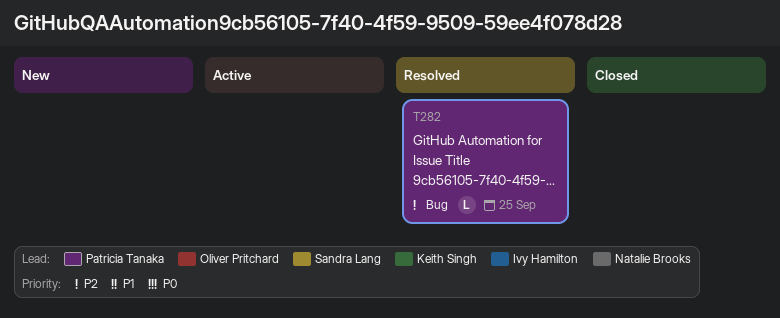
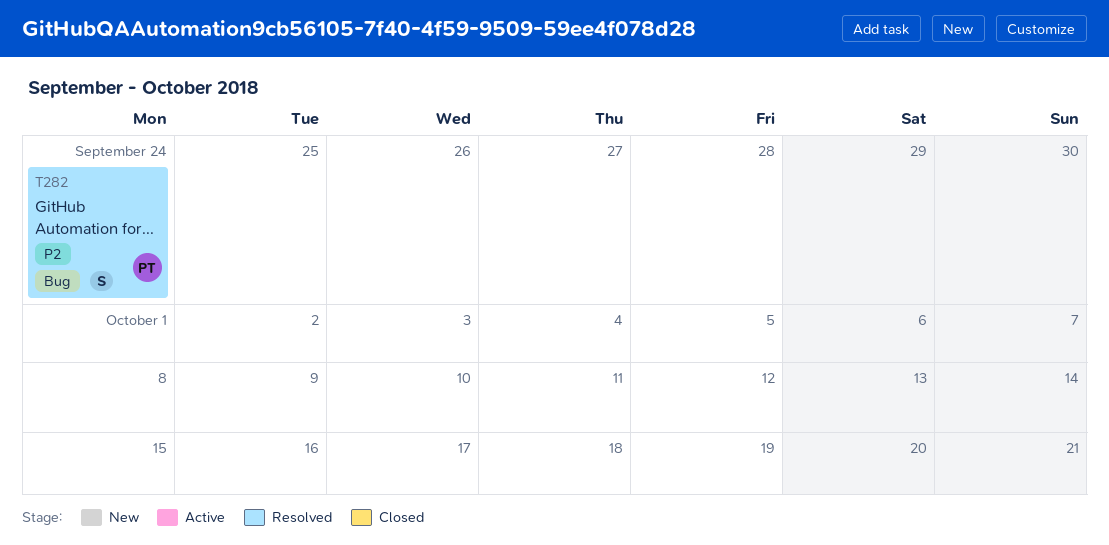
T282, estimate: L -> S
T282, due: Sep 25 -> Sep 24

